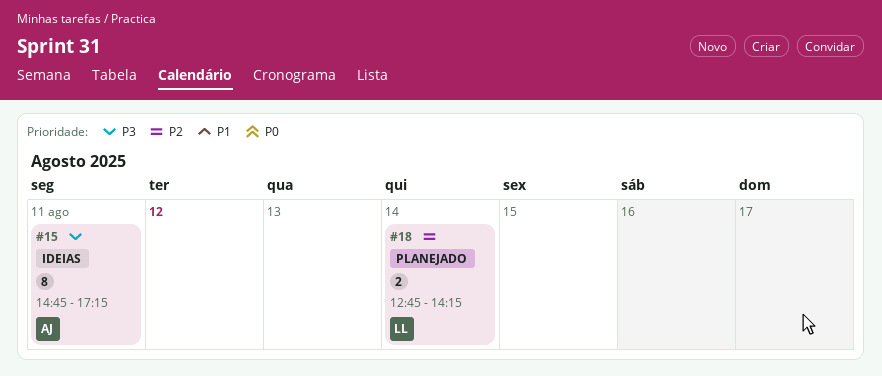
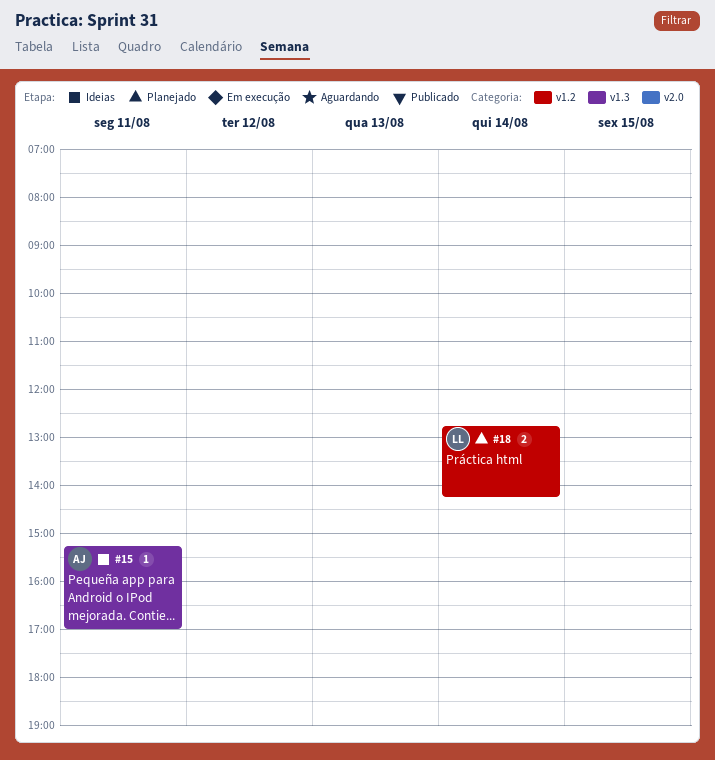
#15, estimate: 8 -> 1
#15, begins: 14:45 -> 15:15
#15, ends: 17:15 -> 17:00

